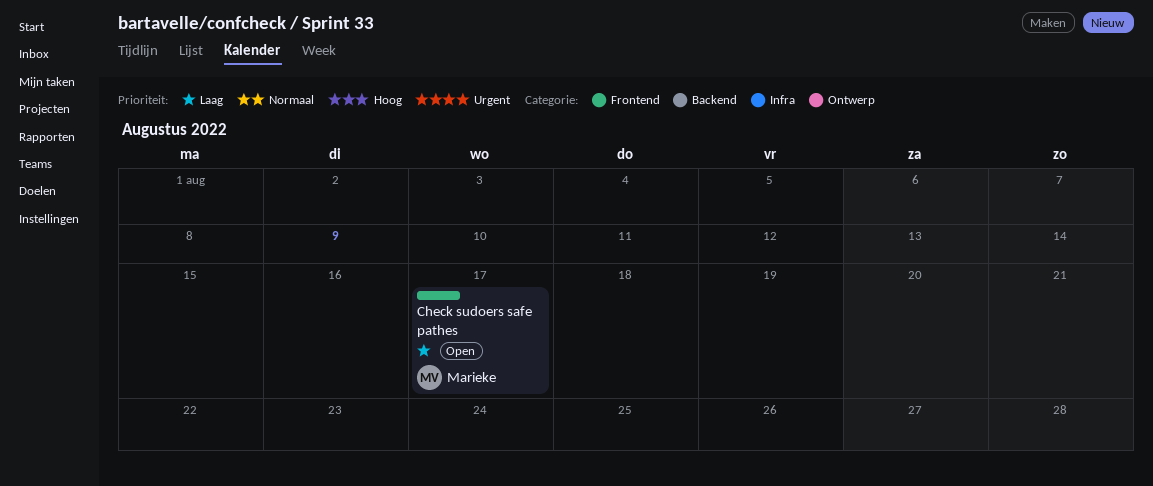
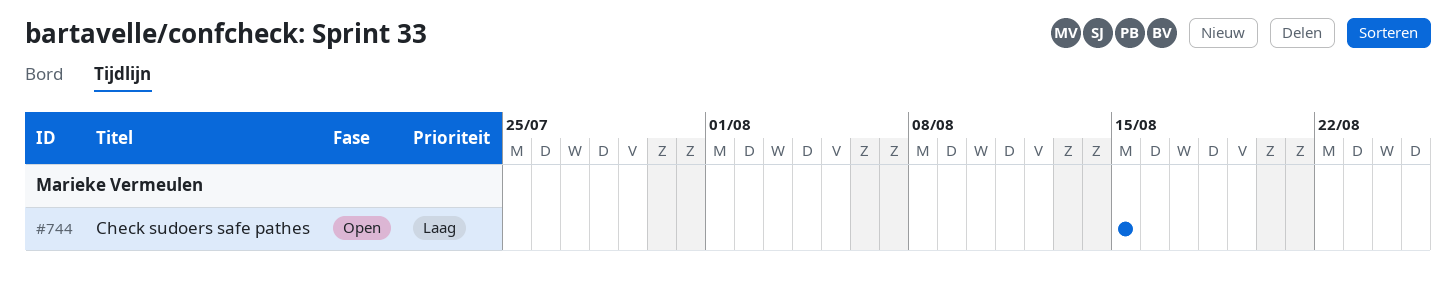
Check sudoers safe pathes, due: Aug 17 -> Aug 15

